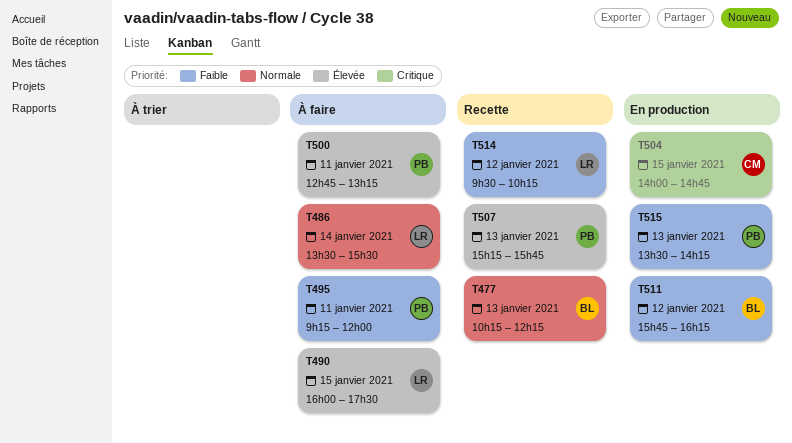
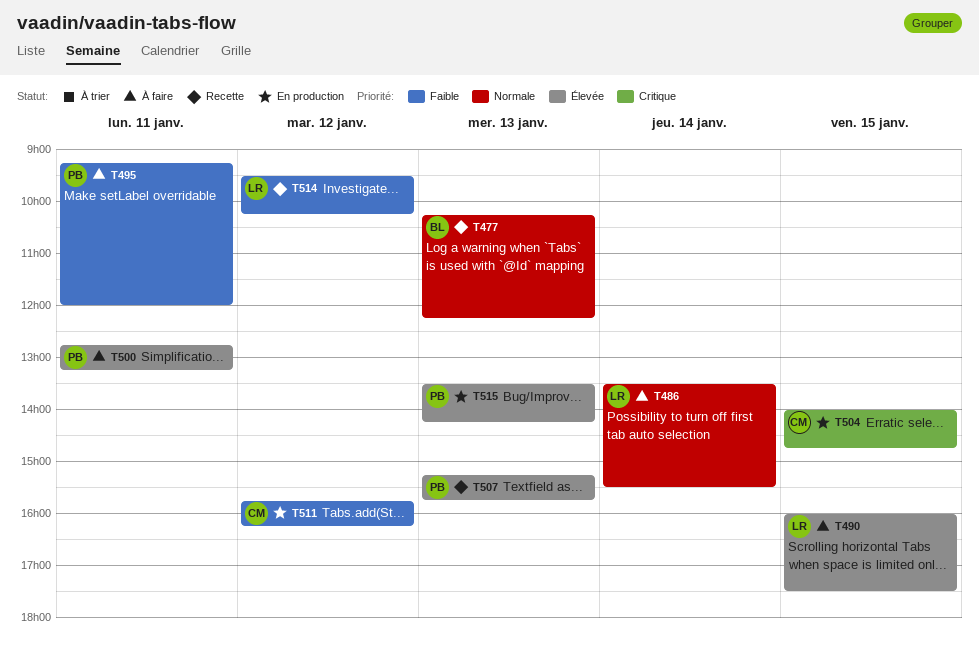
T511, owner: BL -> CM
T515, priority: Faible -> Élevée

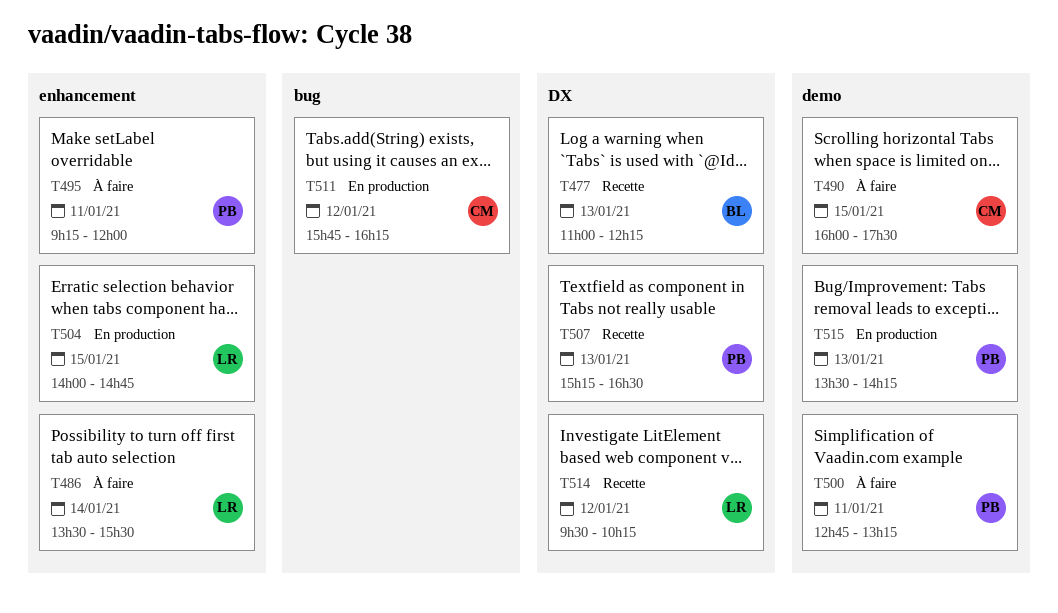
T477, begins: 10:15 -> 11:00
T490, owner: LR -> CM
T504, owner: CM -> LR
T507, ends: 15:45 -> 16:30

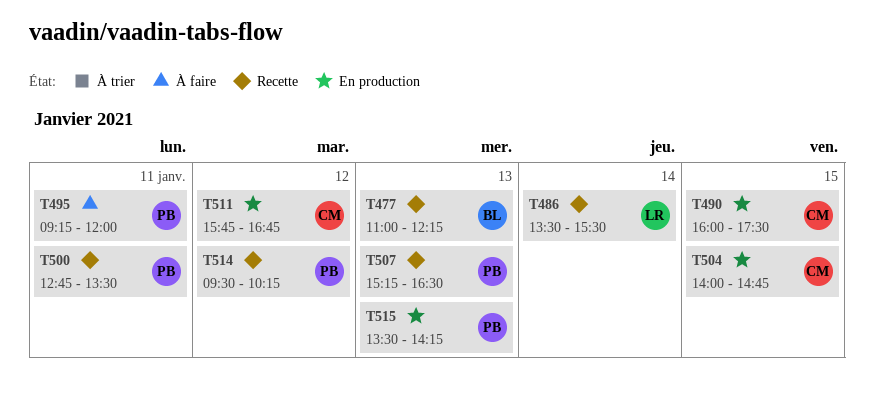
T486, status: À faire -> Recette
T490, status: À faire -> En production
T500, status: À faire -> Recette
T500, ends: 13:15 -> 13:30
T504, owner: LR -> CM
T511, ends: 16:15 -> 16:45
T514, owner: LR -> PB

